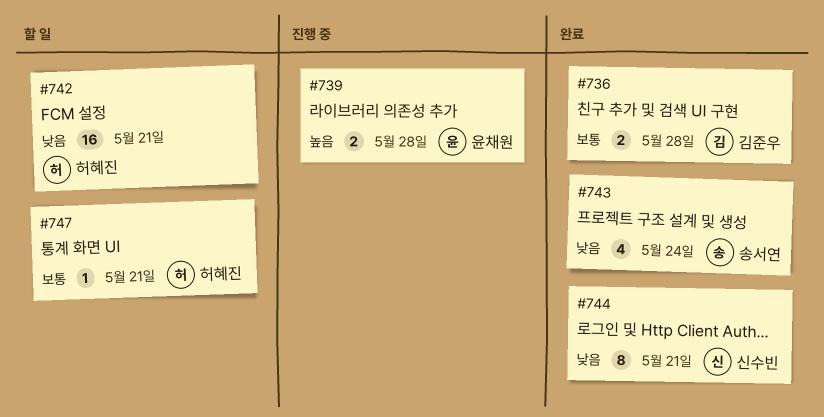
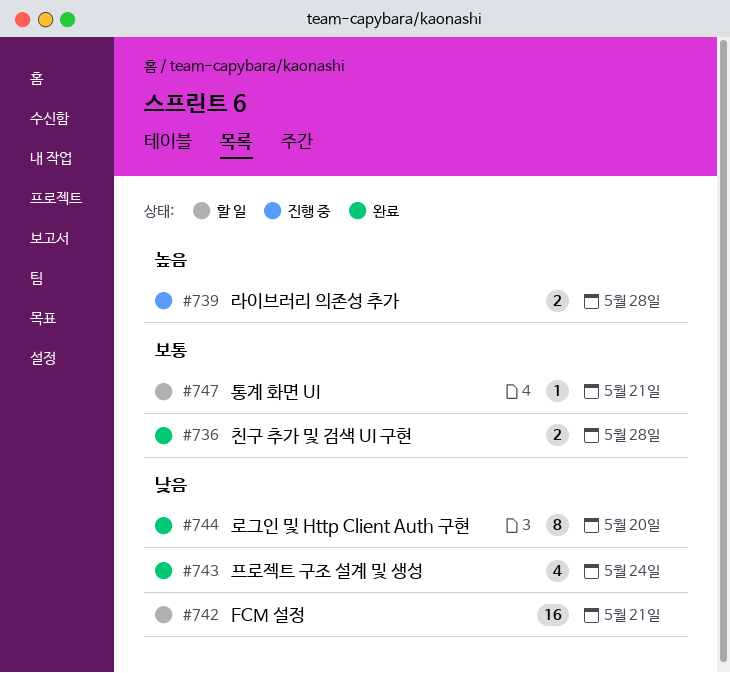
#744, due: May 21 -> May 20

